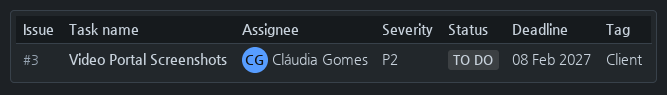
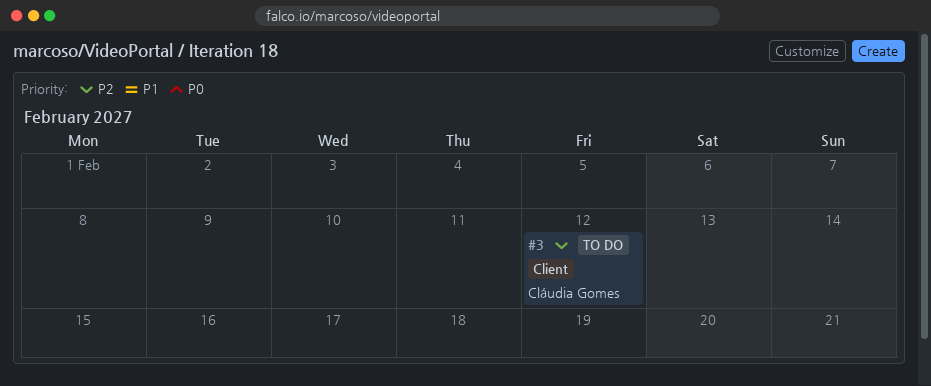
#3, due: Feb 8 -> Feb 12

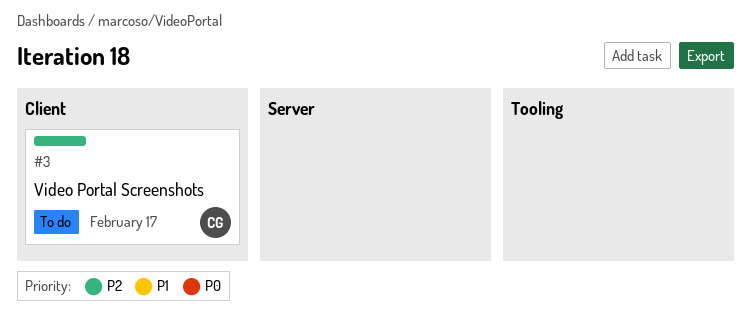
#3, due: Feb 12 -> Feb 17

